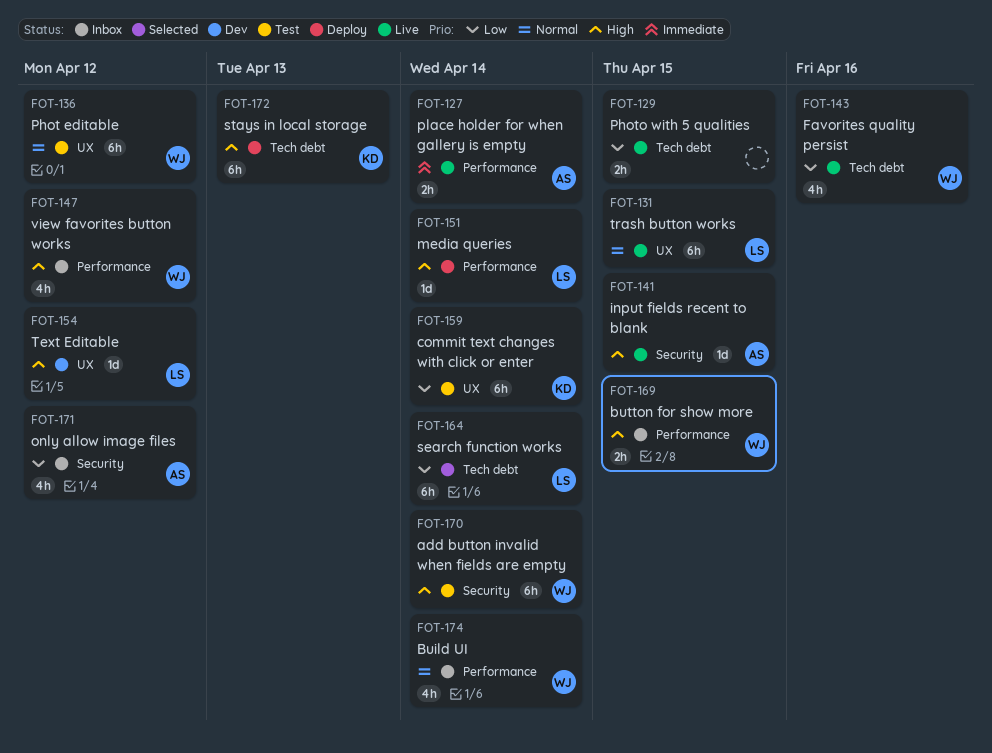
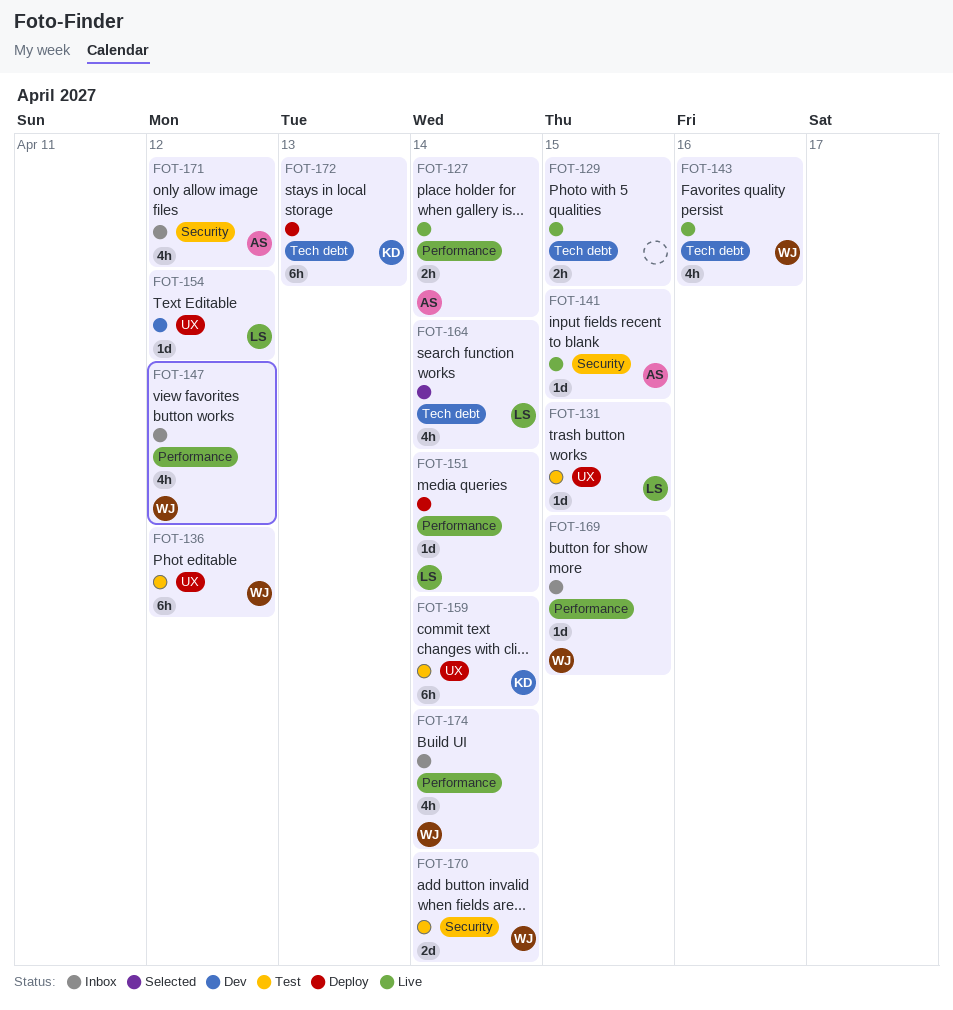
FOT-131, status: Live -> Test
FOT-131, estimate: 6h -> 1d
FOT-164, estimate: 6h -> 4h
FOT-169, estimate: 2h -> 1d
FOT-170, estimate: 6h -> 2d

